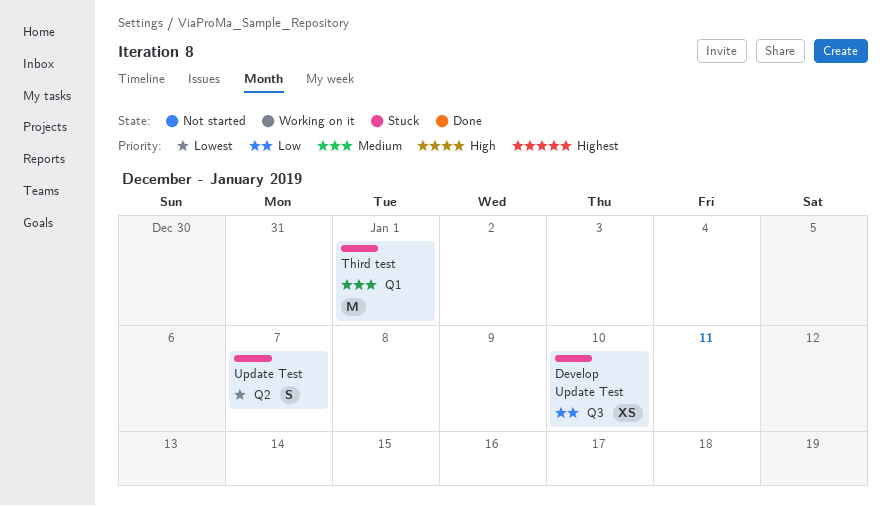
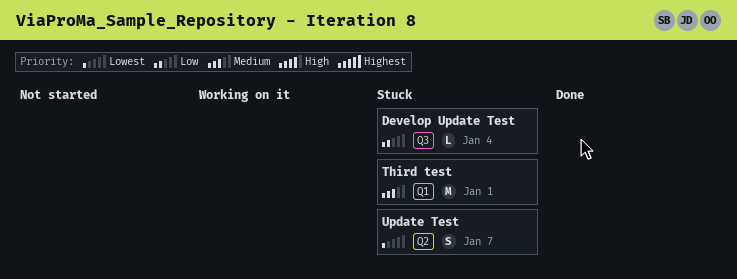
Develop Update Test, estimate: XS -> L
Develop Update Test, due: Jan 10 -> Jan 4

